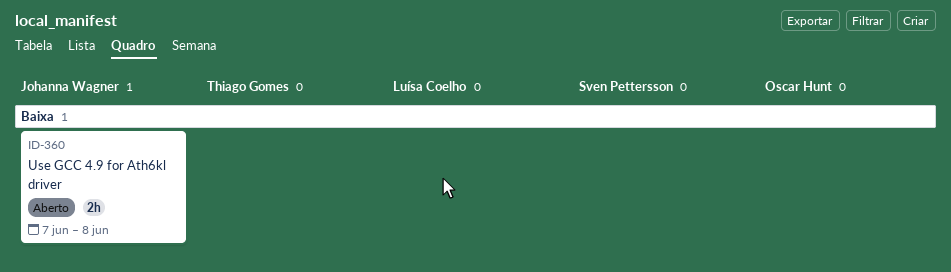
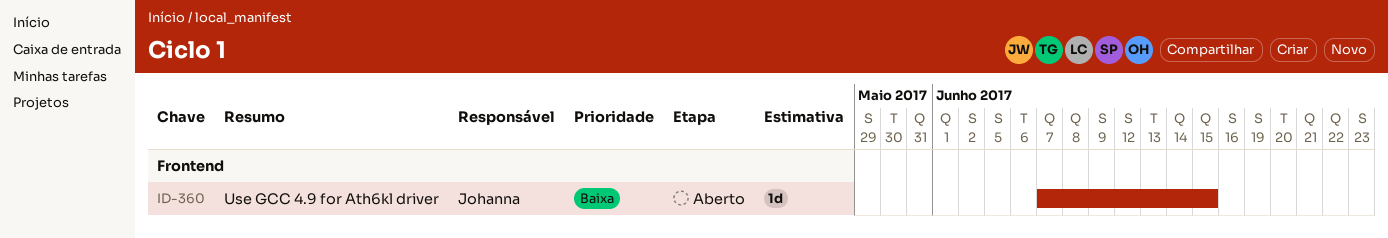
ID-360, estimate: 2h -> 1d
ID-360, due: Jun 8 -> Jun 15

